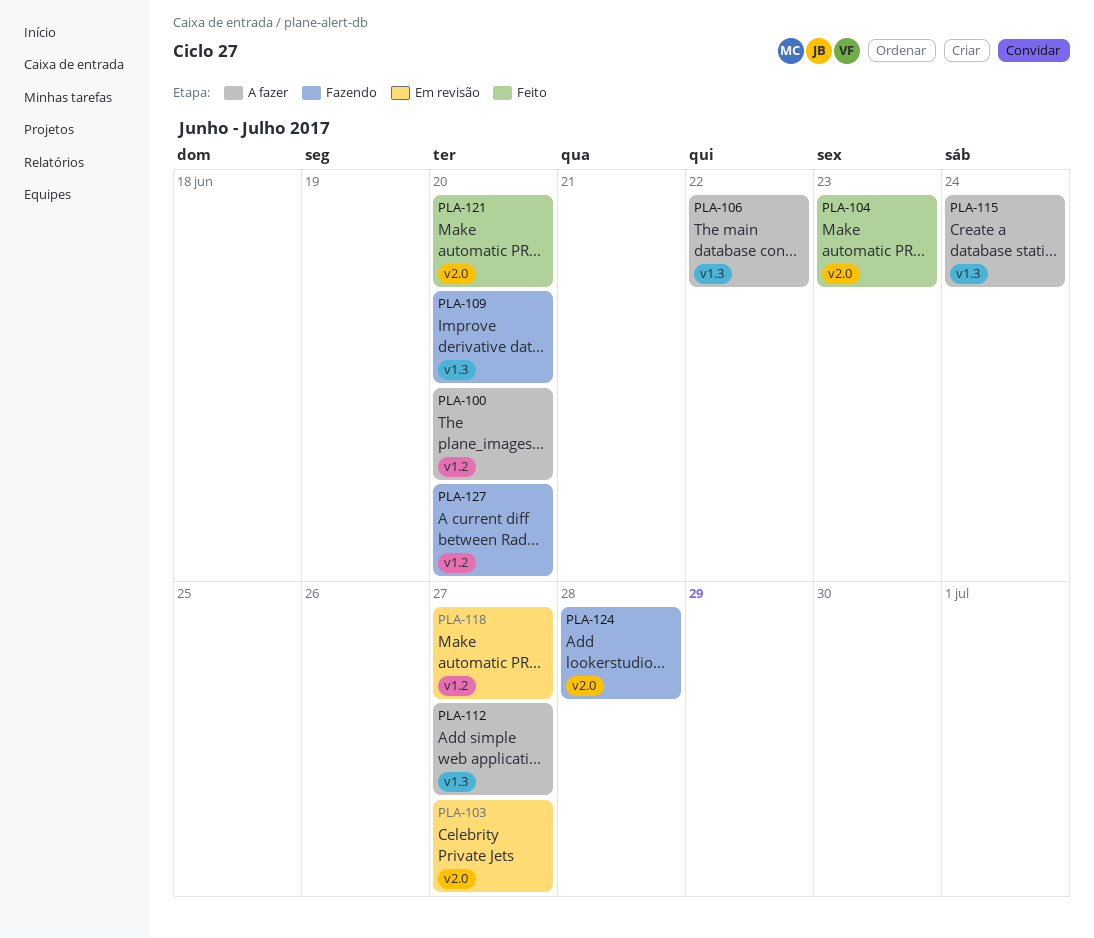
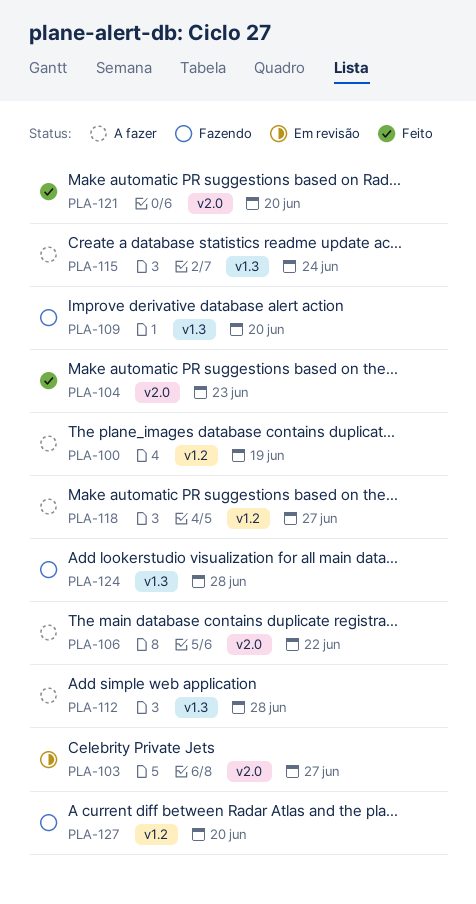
PLA-100, due: Jun 20 -> Jun 19
PLA-106, label: v1.3 -> v2.0
PLA-112, due: Jun 27 -> Jun 28
PLA-118, status: Em revisão -> A fazer
PLA-124, label: v2.0 -> v1.3

